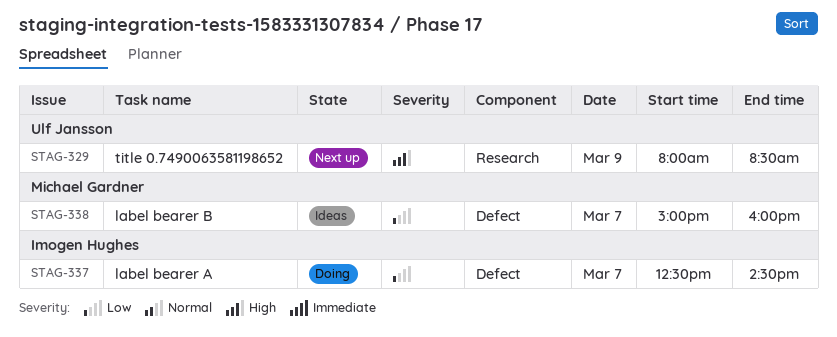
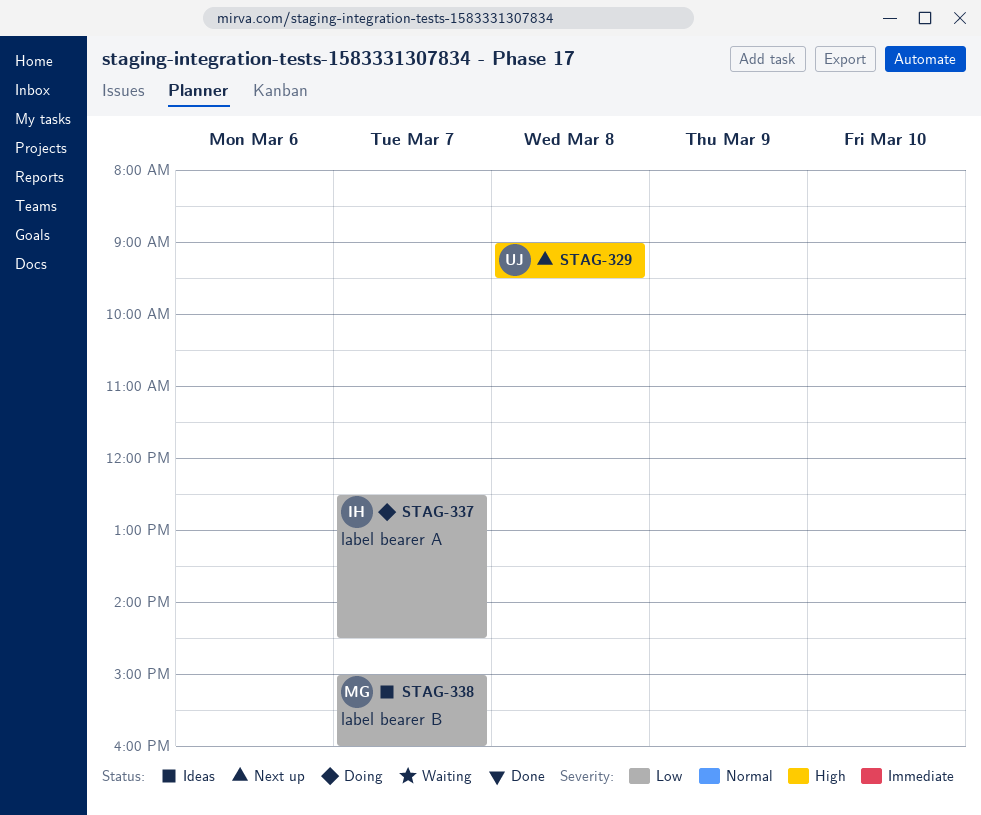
STAG-329, day: Mar 9 -> Mar 8
STAG-329, begins: 08:00 -> 09:00
STAG-329, ends: 08:30 -> 09:30

